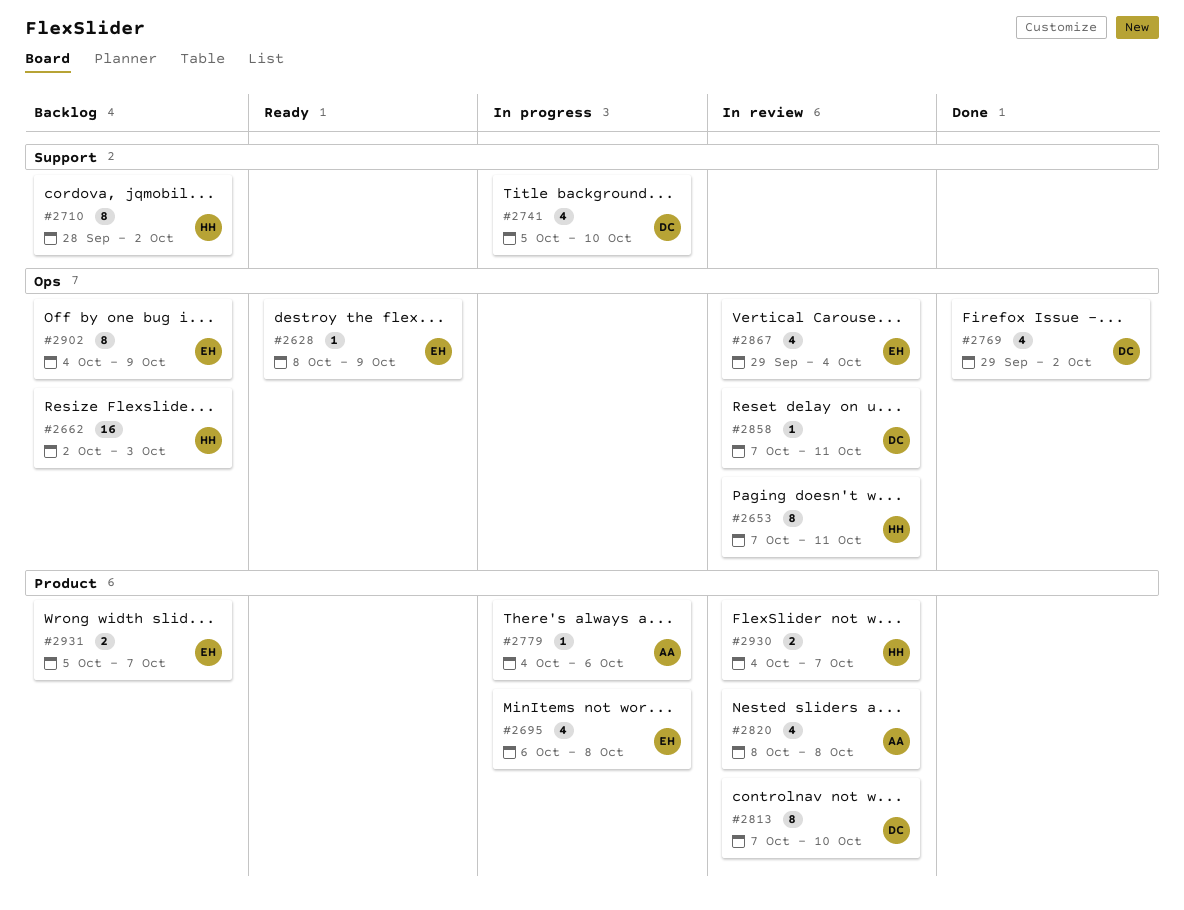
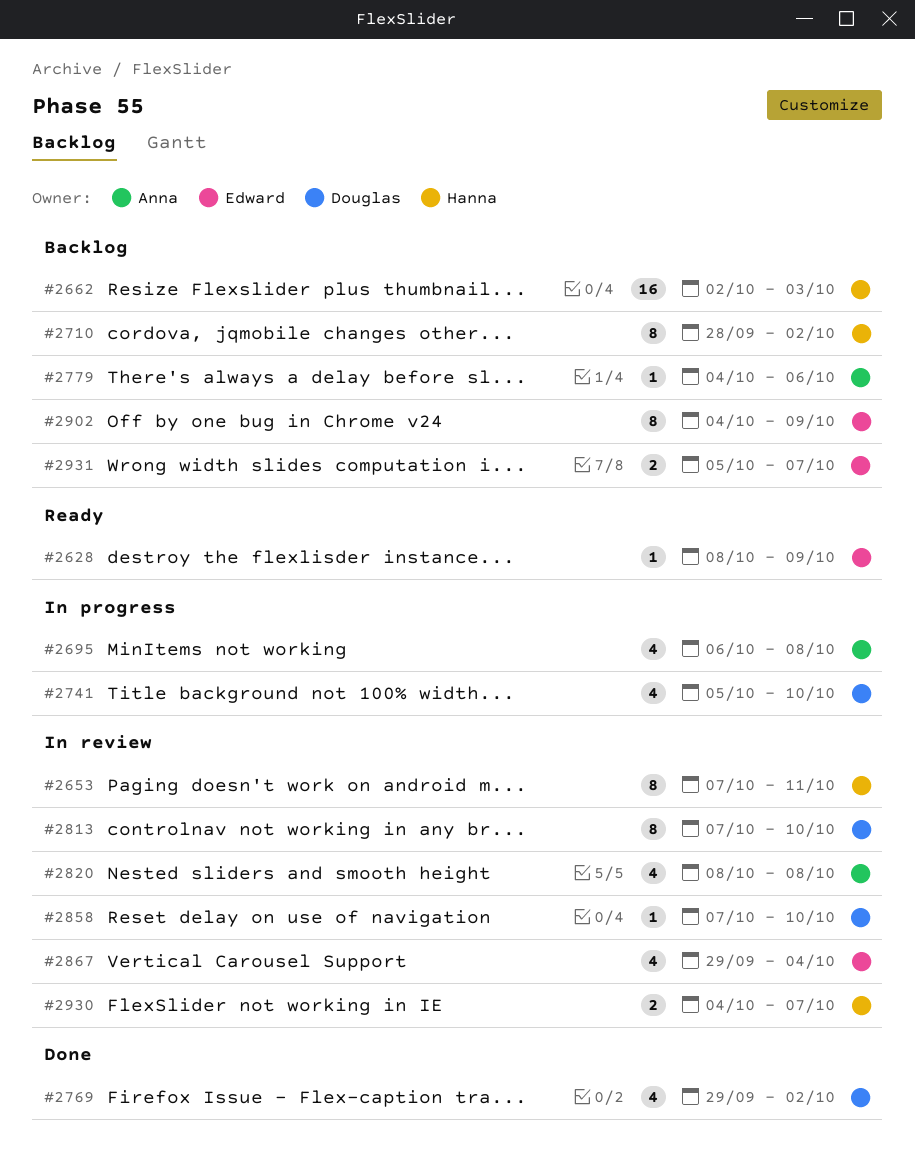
#2695, owner: Edward -> Anna
#2779, status: In progress -> Backlog
#2858, due: Oct 11 -> Oct 10

